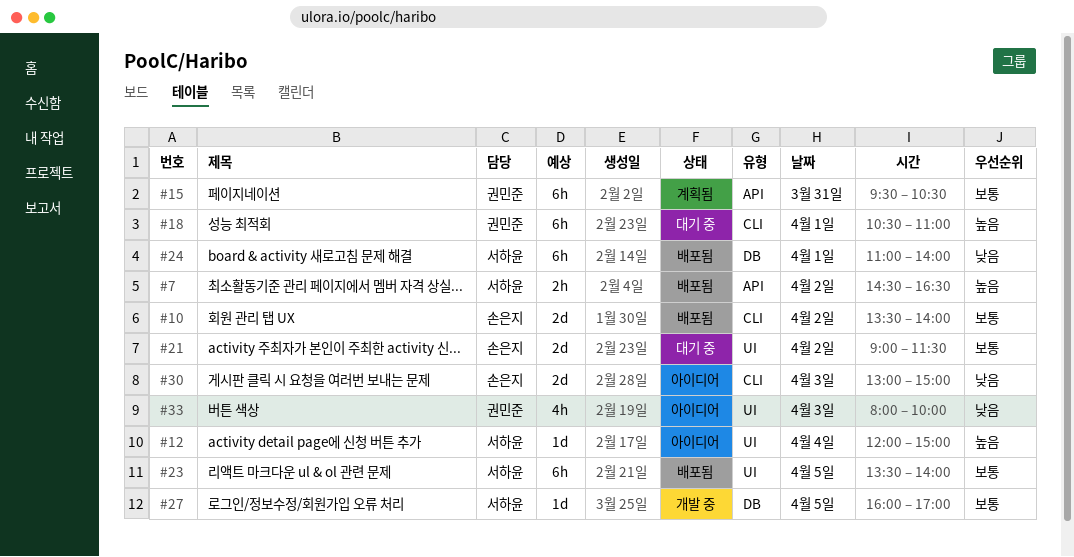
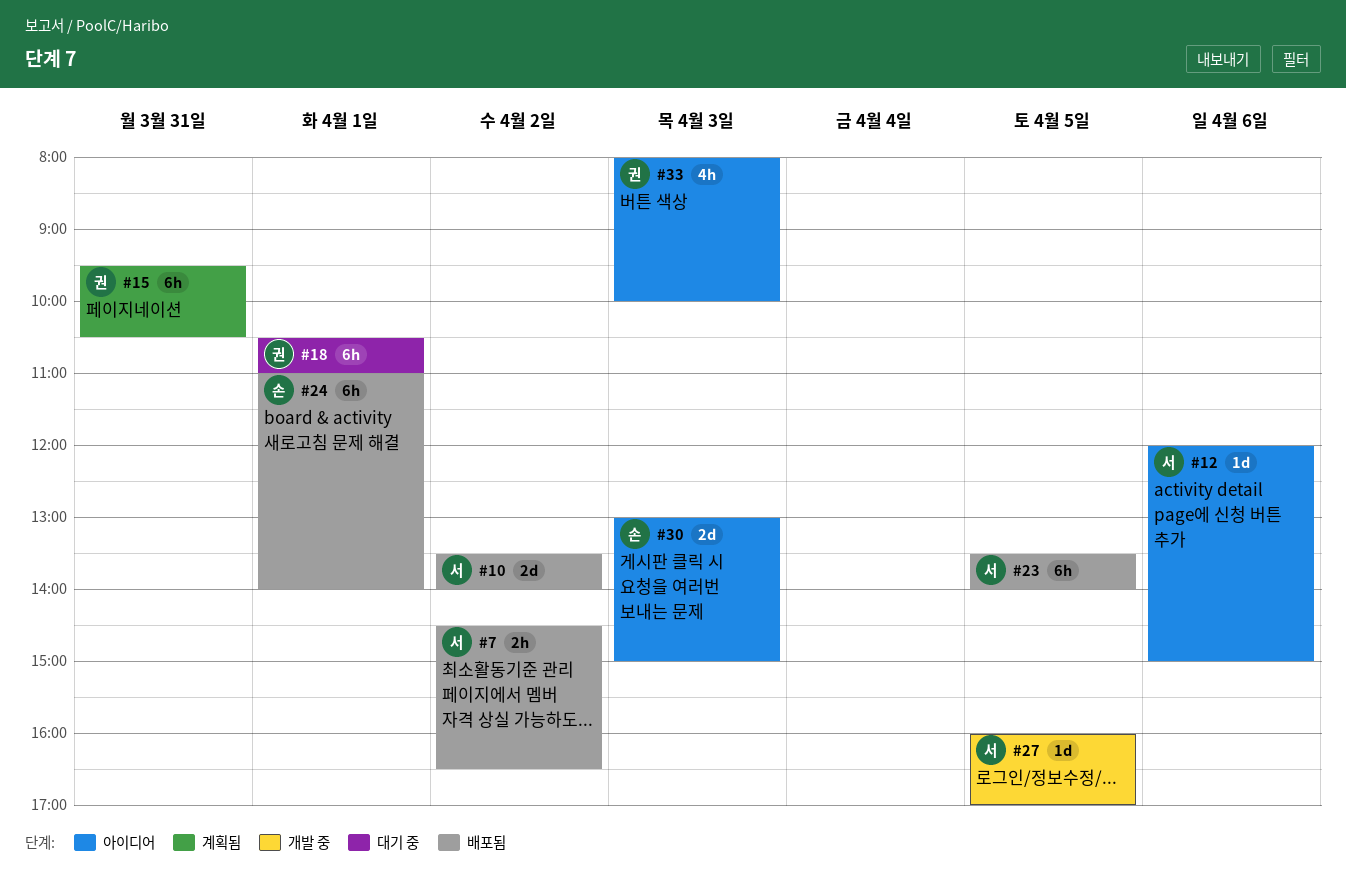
#10, owner: 손은지 -> 서하윤
#12, day: Apr 4 -> Apr 6
#21: present -> none
#24, owner: 서하윤 -> 손은지

